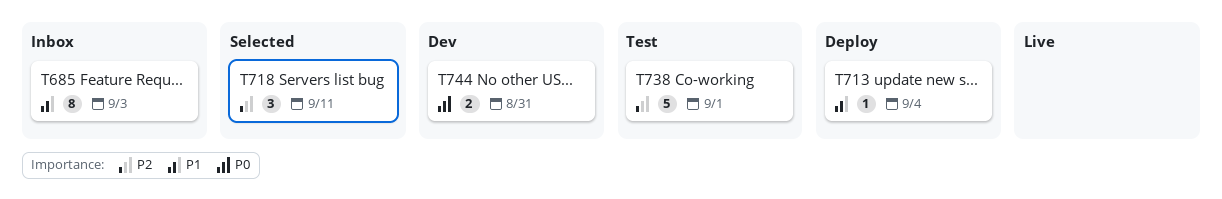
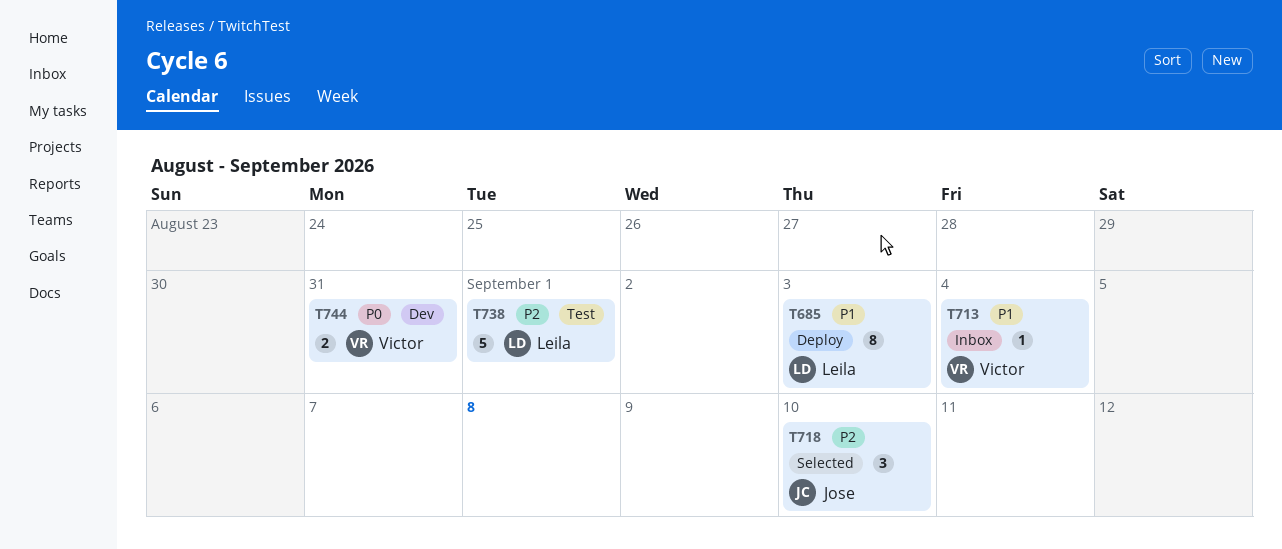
T685, status: Inbox -> Deploy
T713, status: Deploy -> Inbox
T718, due: Sep 11 -> Sep 10

